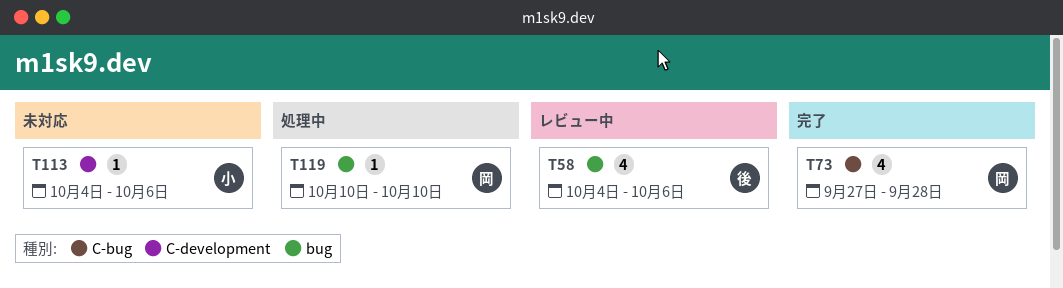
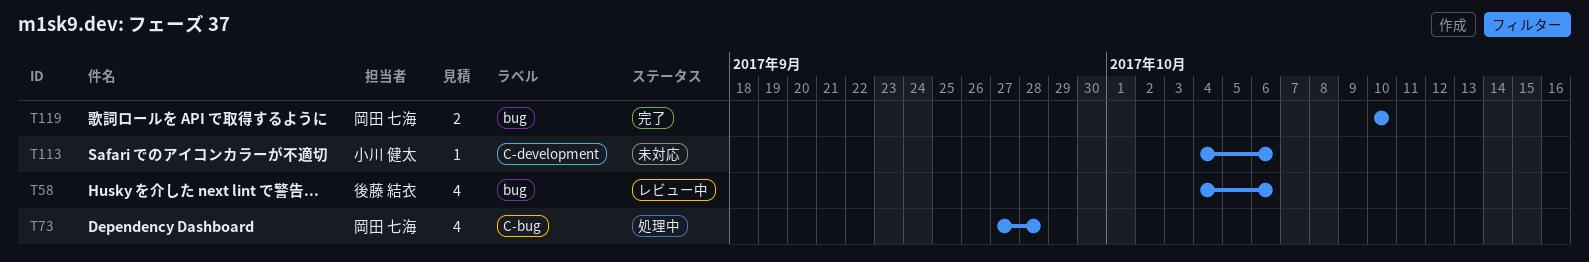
T73, status: 完了 -> 処理中
T119, status: 処理中 -> 完了
T119, estimate: 1 -> 2

